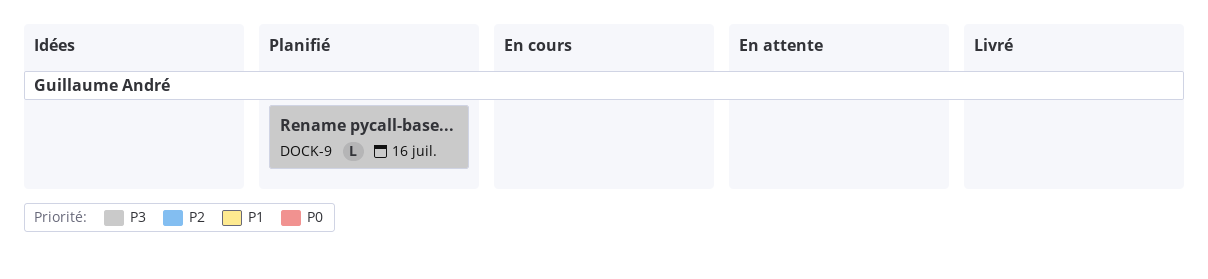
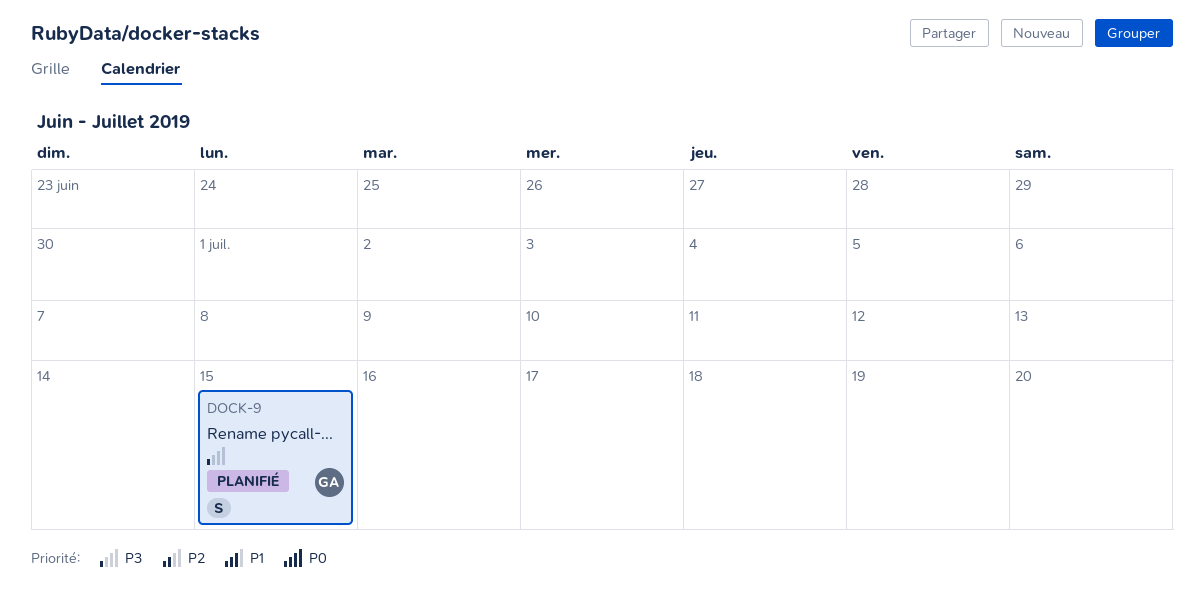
DOCK-9, estimate: L -> S
DOCK-9, due: Jul 16 -> Jul 15

